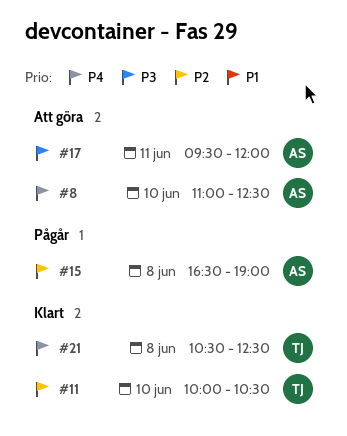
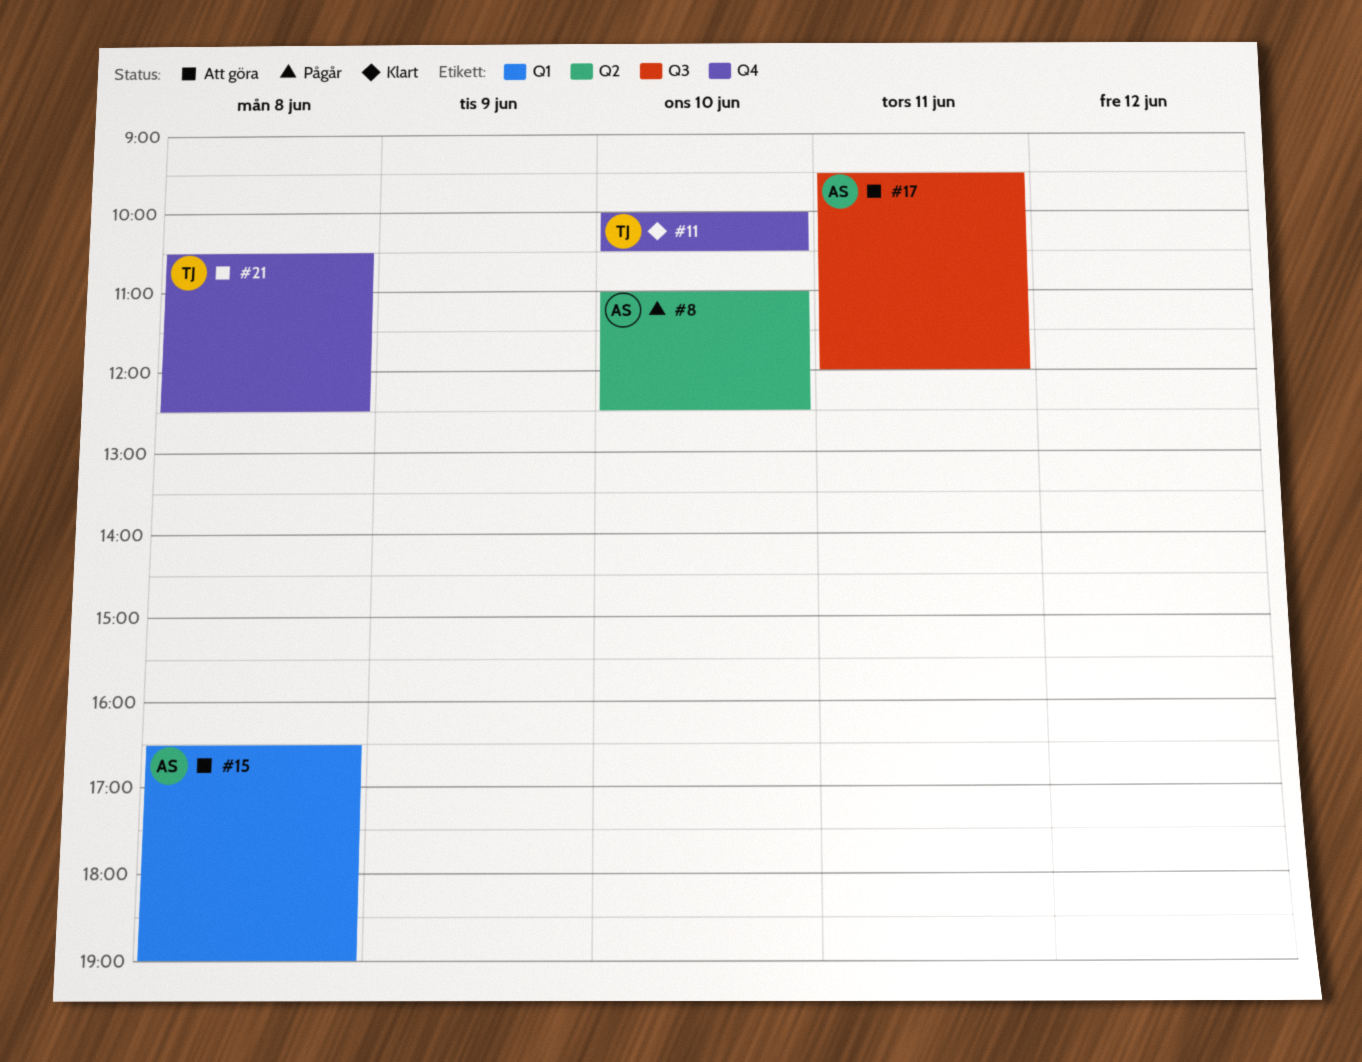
#8, status: Att göra -> Pågår
#15, status: Pågår -> Att göra
#21, status: Klart -> Att göra

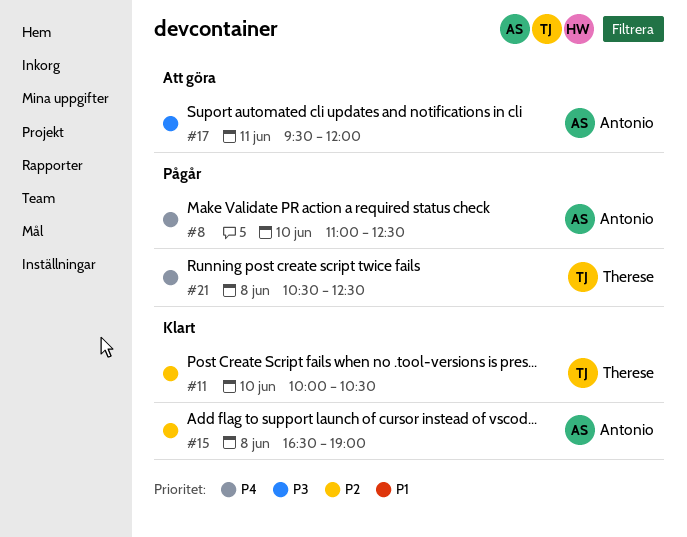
#15, status: Att göra -> Klart
#21, status: Att göra -> Pågår

